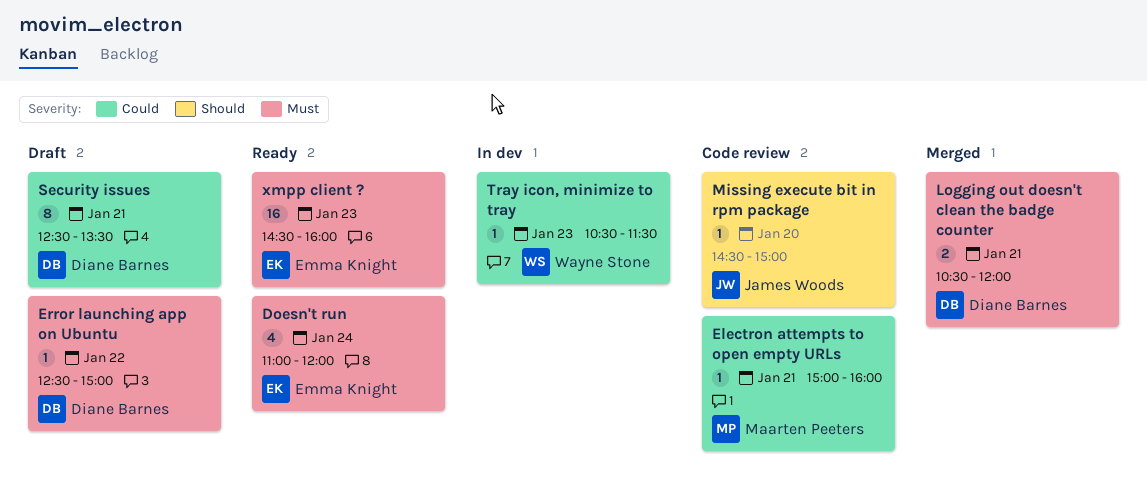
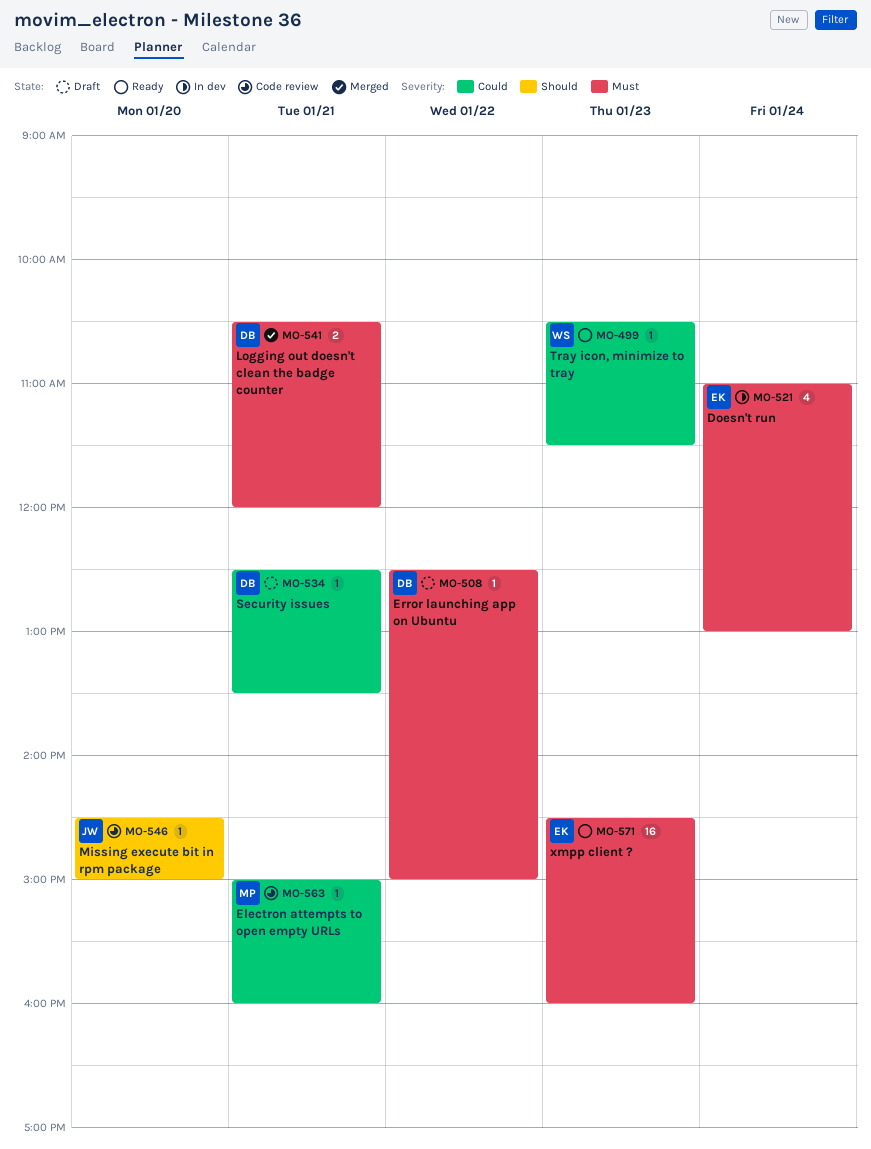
Doesn't run, status: Ready -> In dev
Doesn't run, ends: 12:00 -> 13:00
Security issues, estimate: 8 -> 1
Tray icon, minimize to tray, status: In dev -> Ready

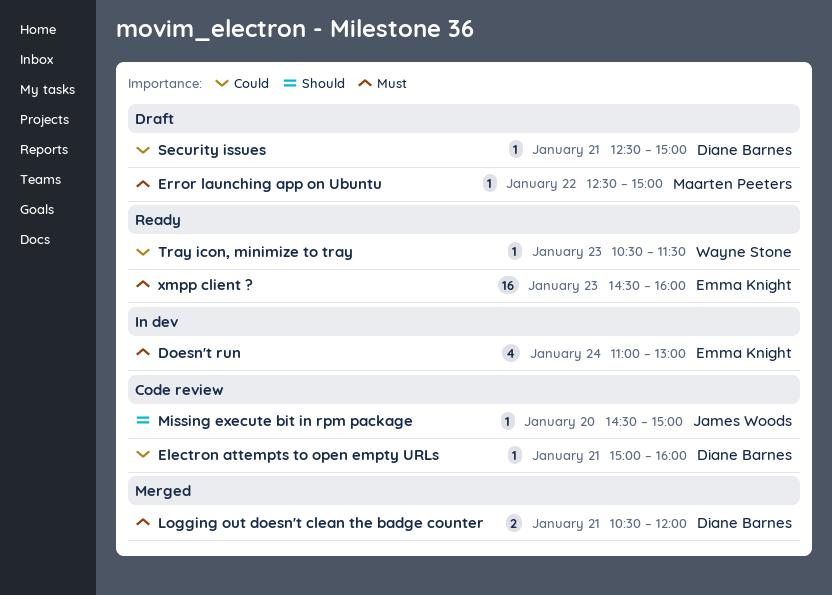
Electron attempts to open empty URLs, owner: Maarten Peeters -> Diane Barnes
Error launching app on Ubuntu, owner: Diane Barnes -> Maarten Peeters
Security issues, ends: 13:30 -> 15:00

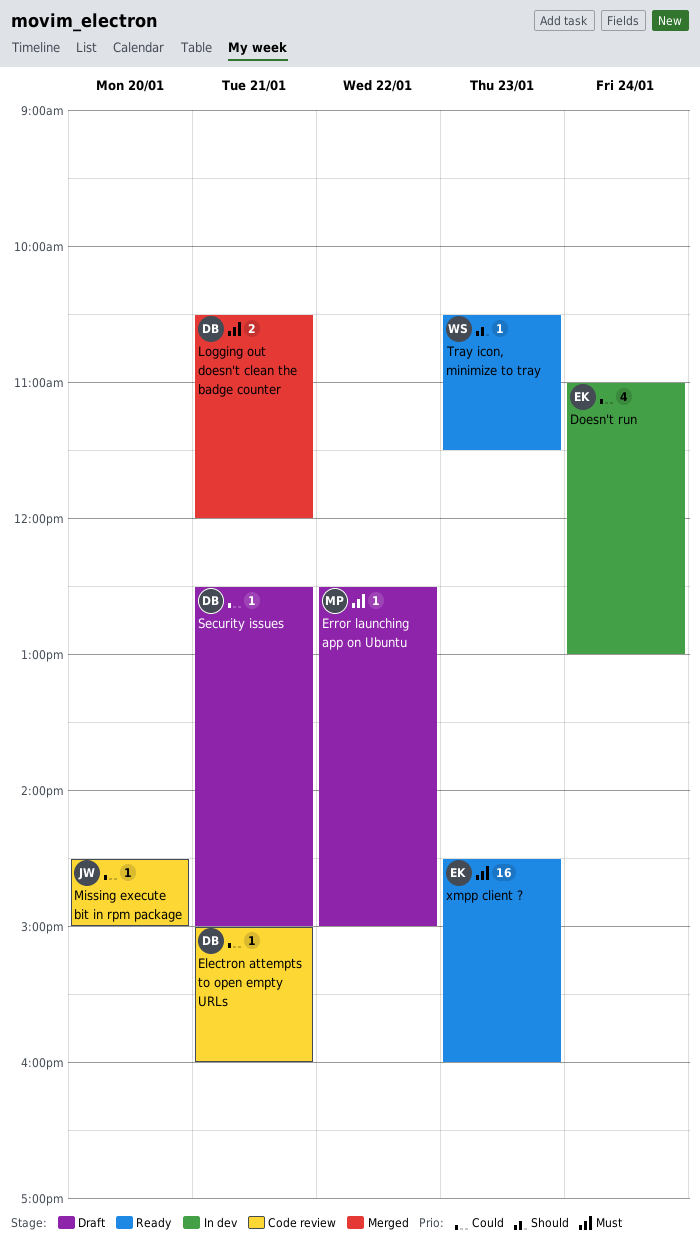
Doesn't run, priority: Must -> Could
Missing execute bit in rpm package, priority: Should -> Could
Tray icon, minimize to tray, priority: Could -> Should

